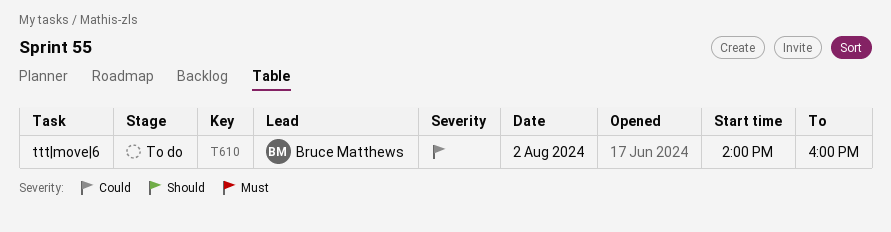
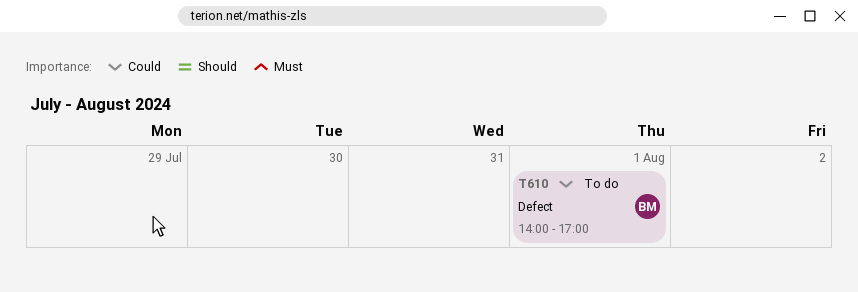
T610, day: Aug 2 -> Aug 1
T610, ends: 16:00 -> 17:00

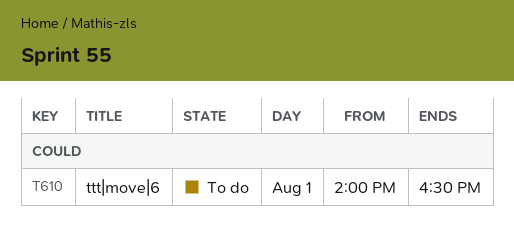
T610, ends: 17:00 -> 16:30

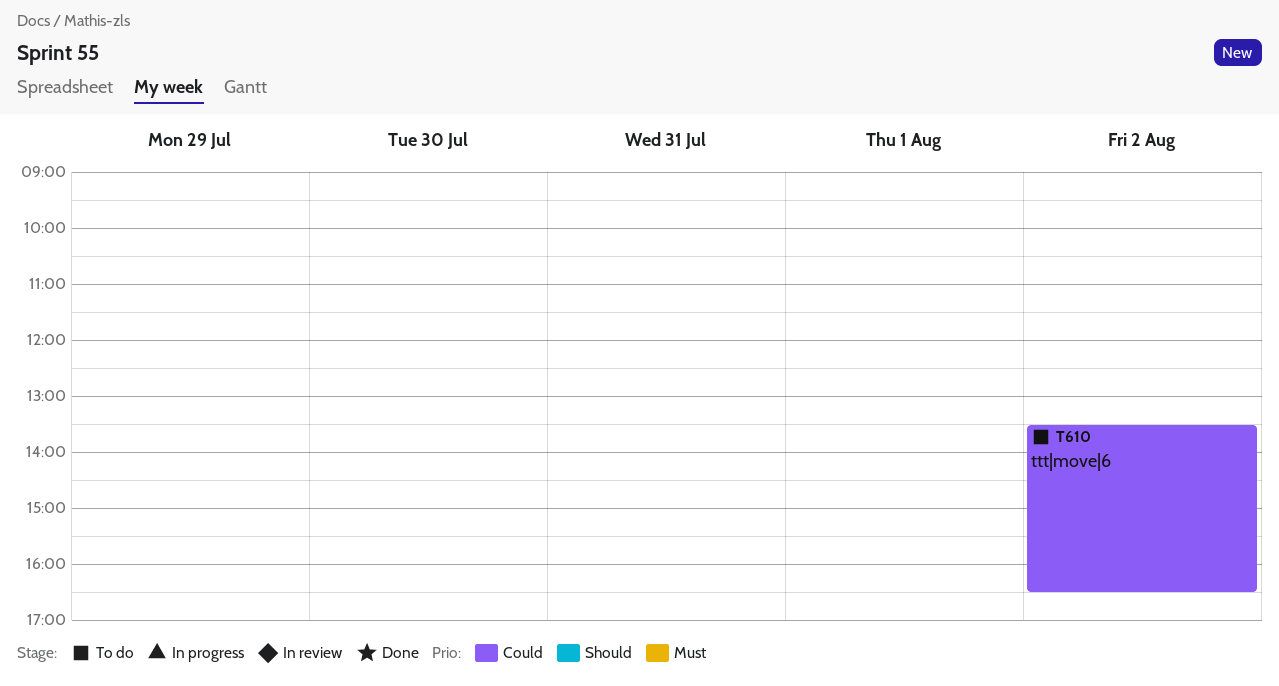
T610, day: Aug 1 -> Aug 2
T610, begins: 14:00 -> 13:30

